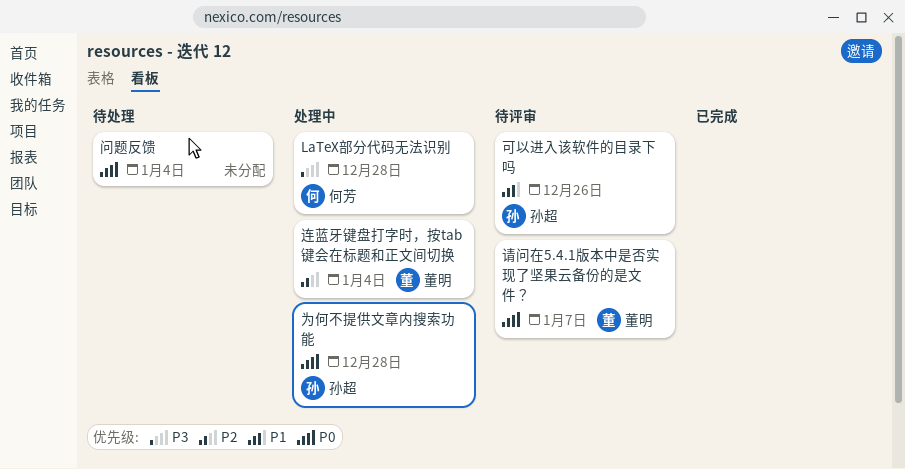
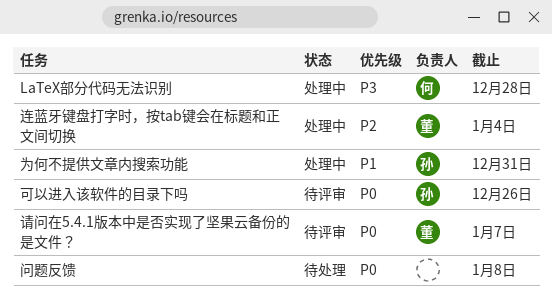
为何不提供文章内搜索功能, priority: P0 -> P1
为何不提供文章内搜索功能, due: Dec 28 -> Dec 31
可以进入该软件的目录下吗, priority: P1 -> P0
问题反馈, due: Jan 4 -> Jan 8

